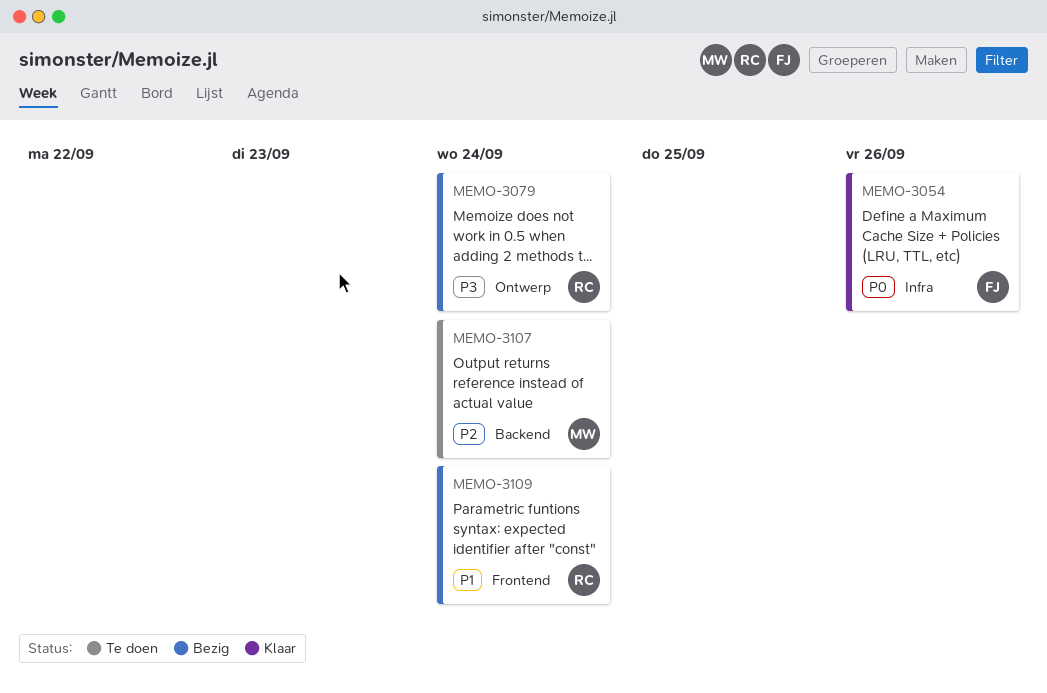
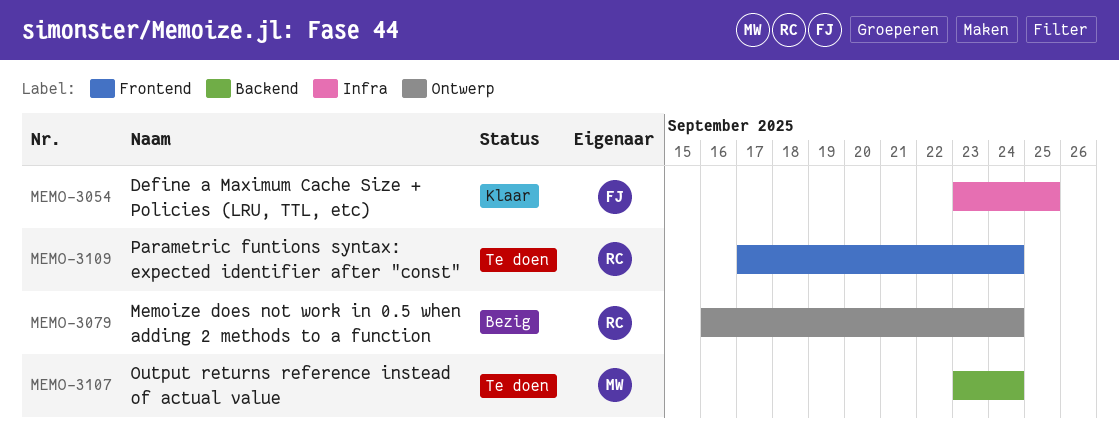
MEMO-3054, due: Sep 26 -> Sep 25
MEMO-3109, status: Bezig -> Te doen

